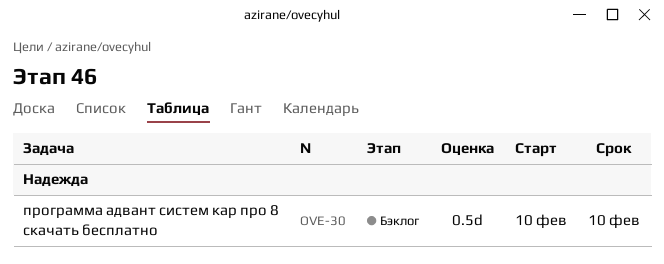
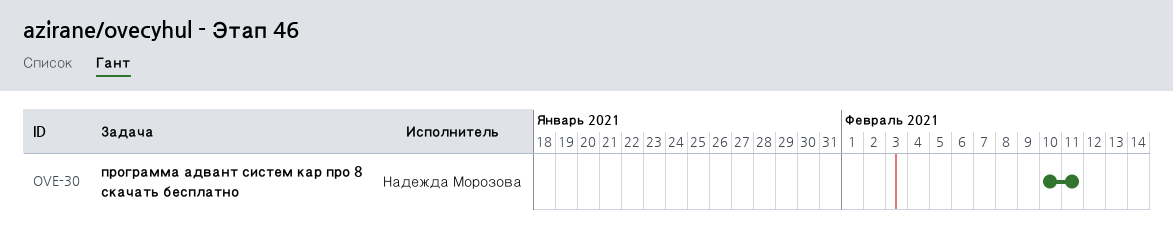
OVE-30, due: Feb 10 -> Feb 11

